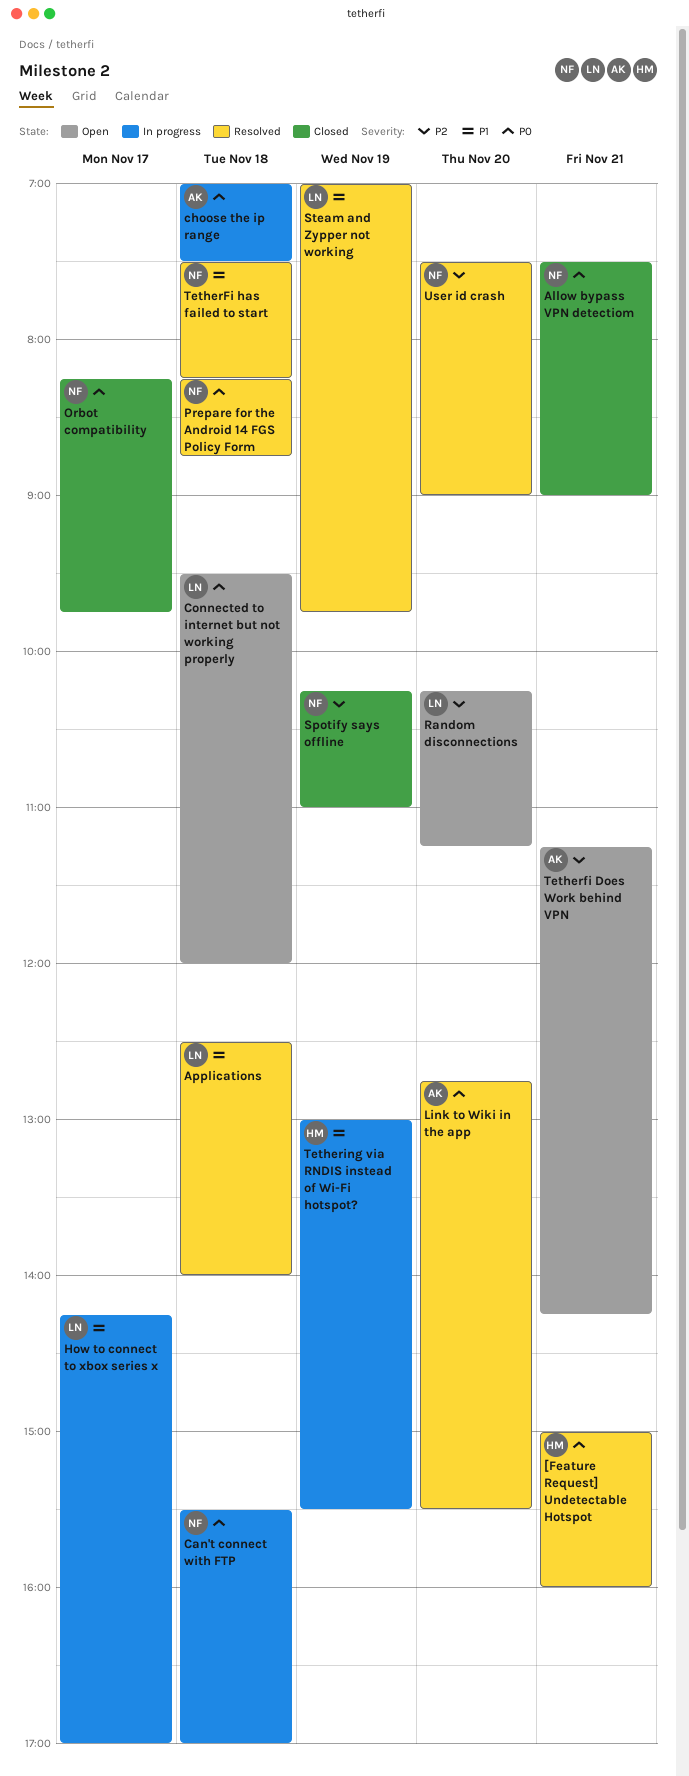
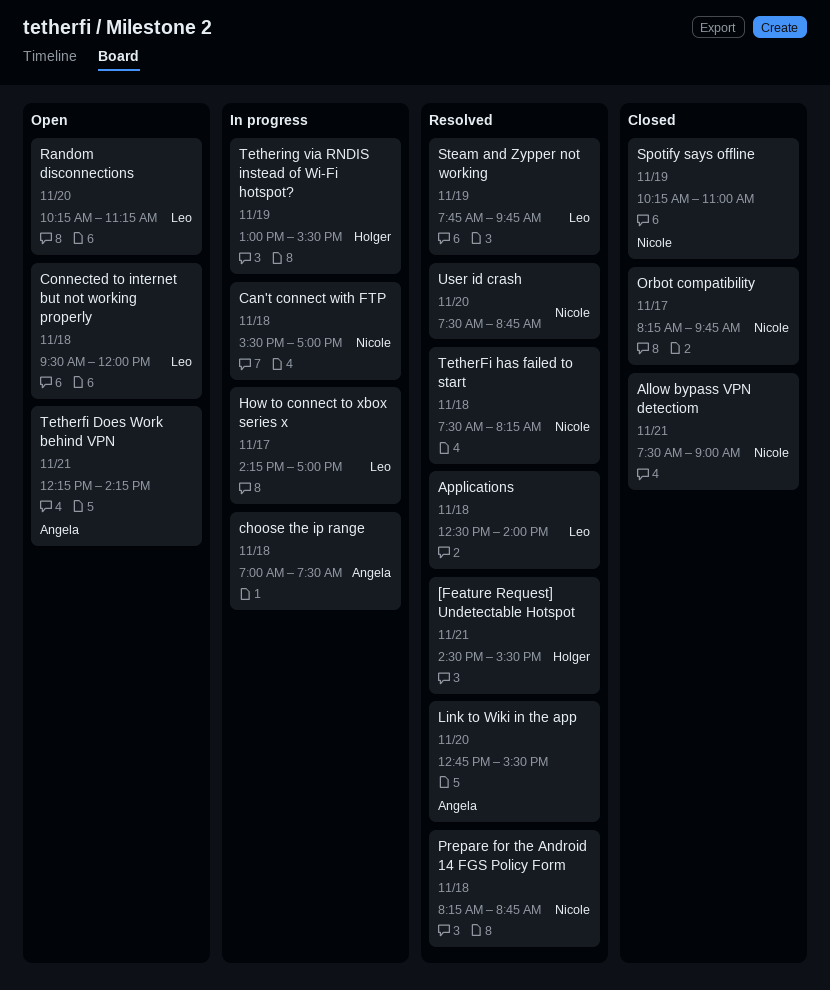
[Feature Request] Undetectable Hotspot, begins: 15:00 -> 14:30
[Feature Request] Undetectable Hotspot, ends: 16:00 -> 15:30
Steam and Zypper not working, begins: 07:00 -> 07:45
Tetherfi Does Work behind VPN, begins: 11:15 -> 12:15
User id crash, ends: 09:00 -> 08:45

